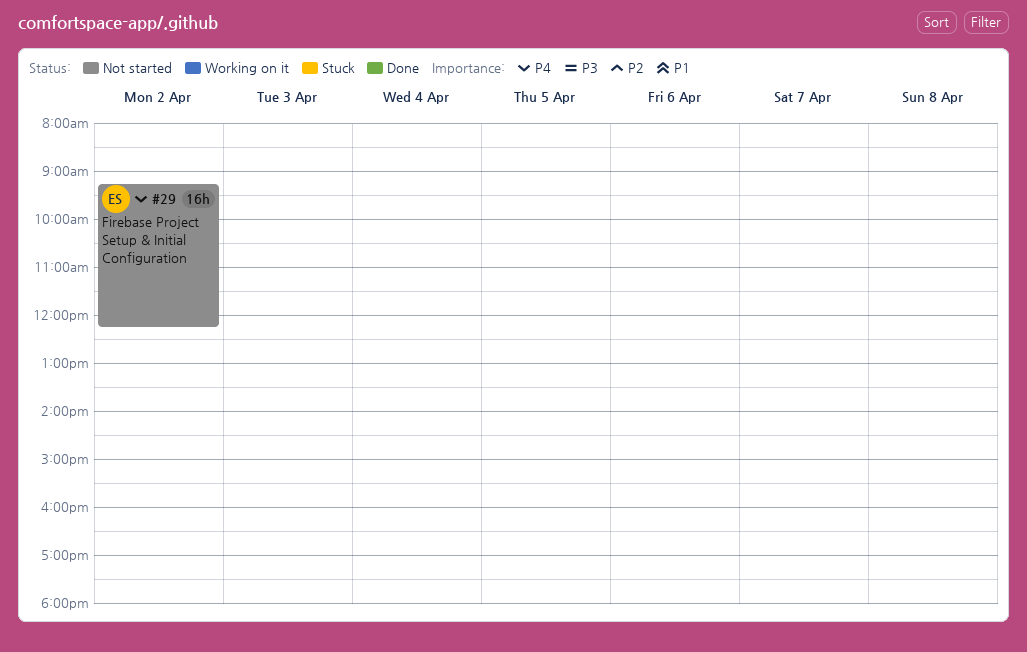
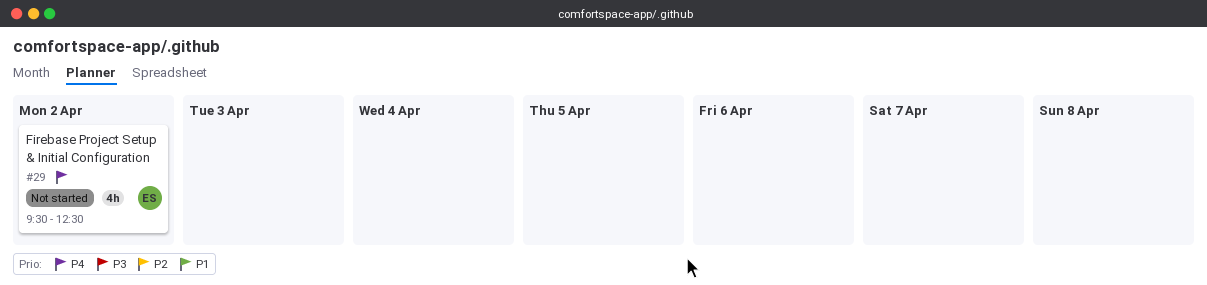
#29, estimate: 16h -> 4h
#29, begins: 09:15 -> 09:30
#29, ends: 12:15 -> 12:30

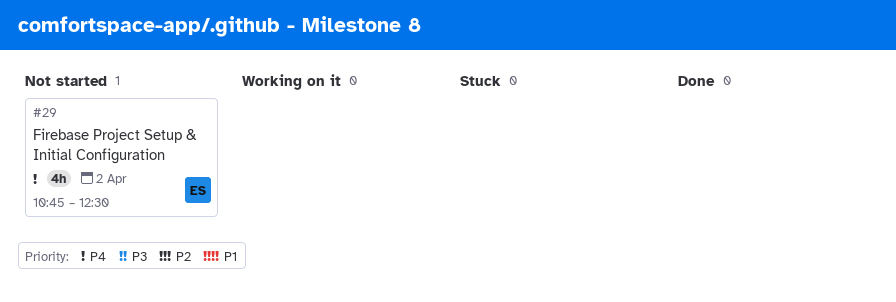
#29, begins: 09:30 -> 10:45

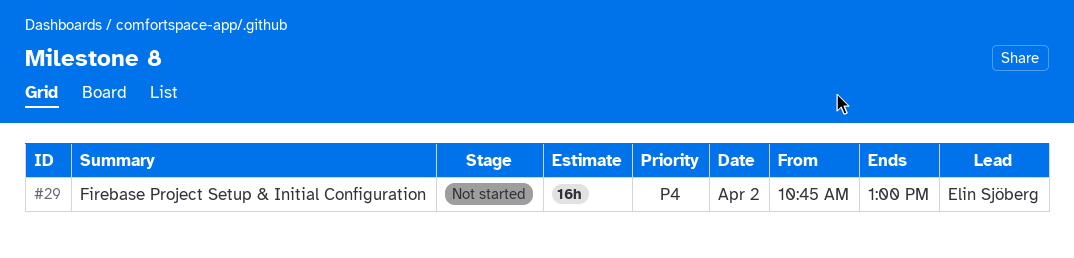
#29, estimate: 4h -> 16h
#29, ends: 12:30 -> 13:00

